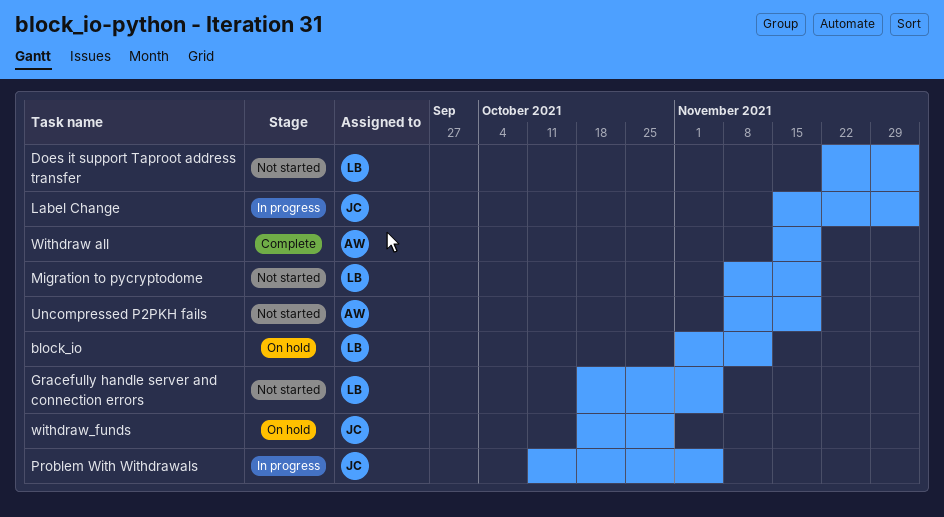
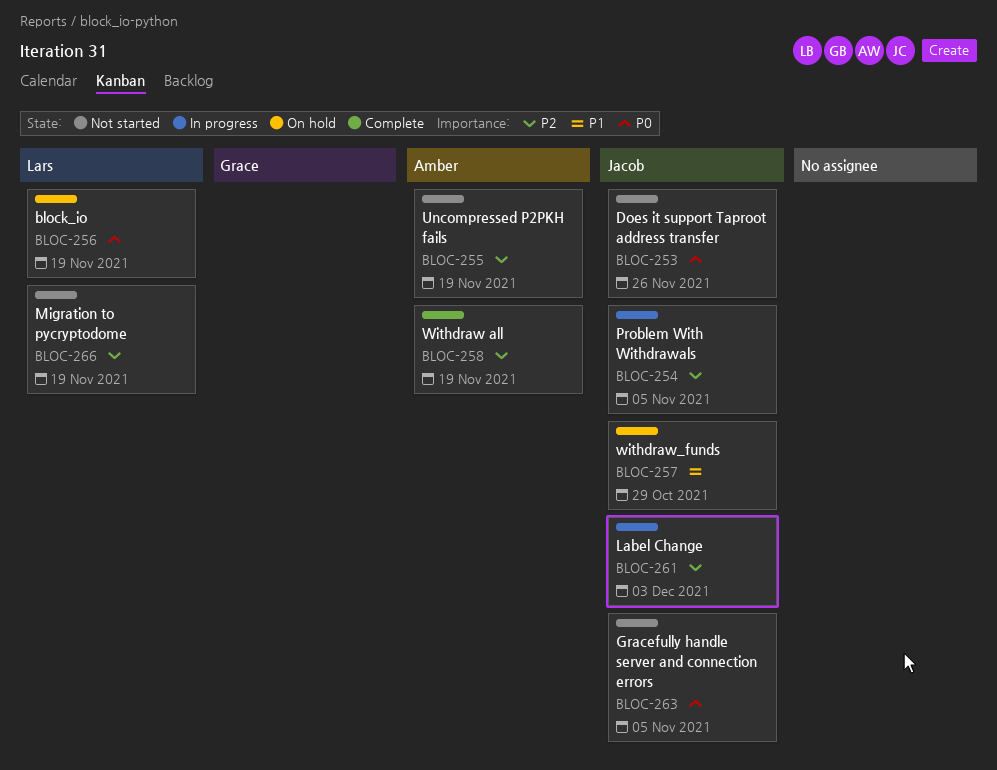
block_io, due: Nov 12 -> Nov 19
Does it support Taproot address transfer, owner: Lars -> Jacob
Does it support Taproot address transfer, due: Dec 3 -> Nov 26
Gracefully handle server and connection errors, owner: Lars -> Jacob

